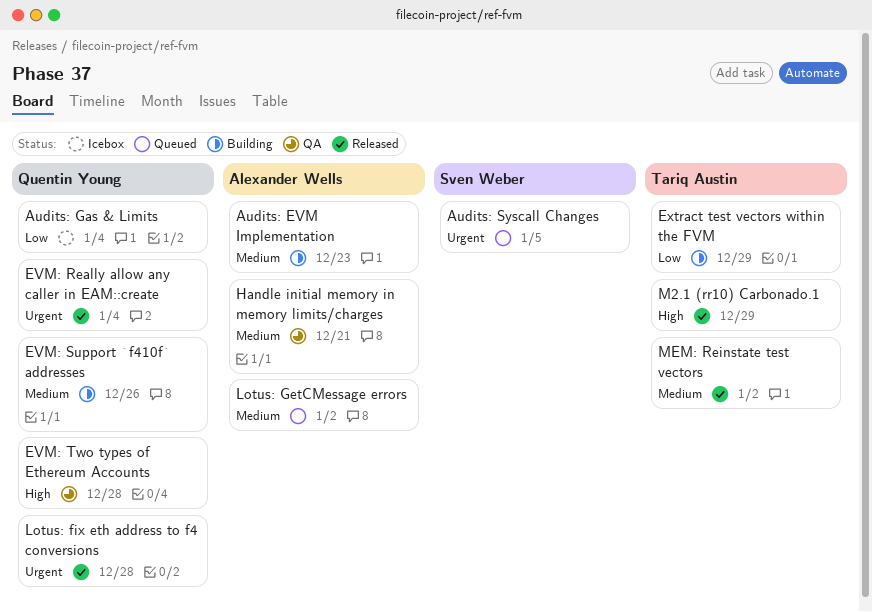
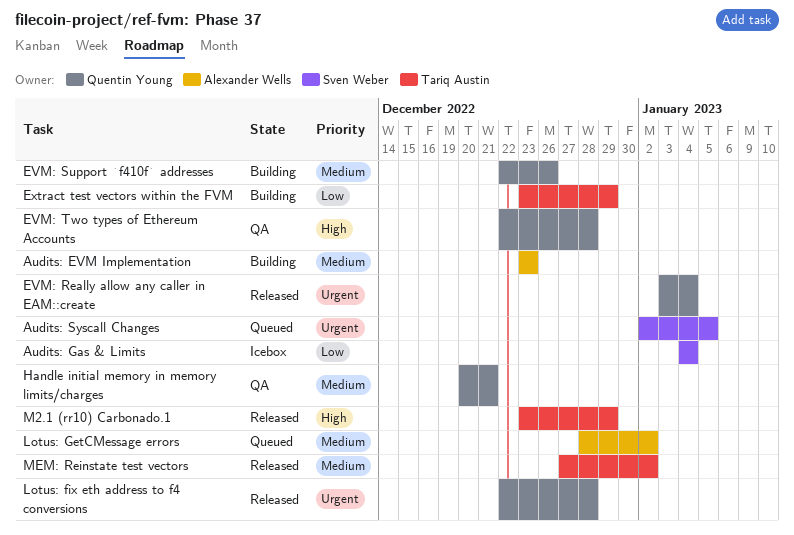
Audits: Gas & Limits, owner: Quentin Young -> Sven Weber
Handle initial memory in memory limits/charges, owner: Alexander Wells -> Quentin Young

